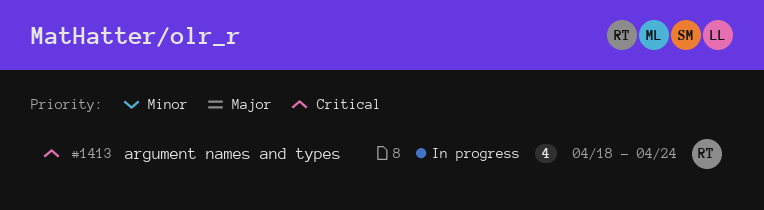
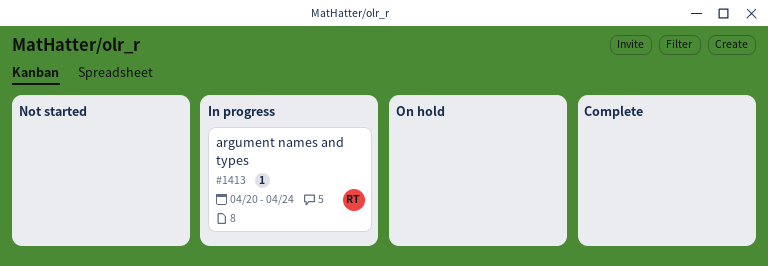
#1413, estimate: 4 -> 1
#1413, start: Apr 18 -> Apr 20

